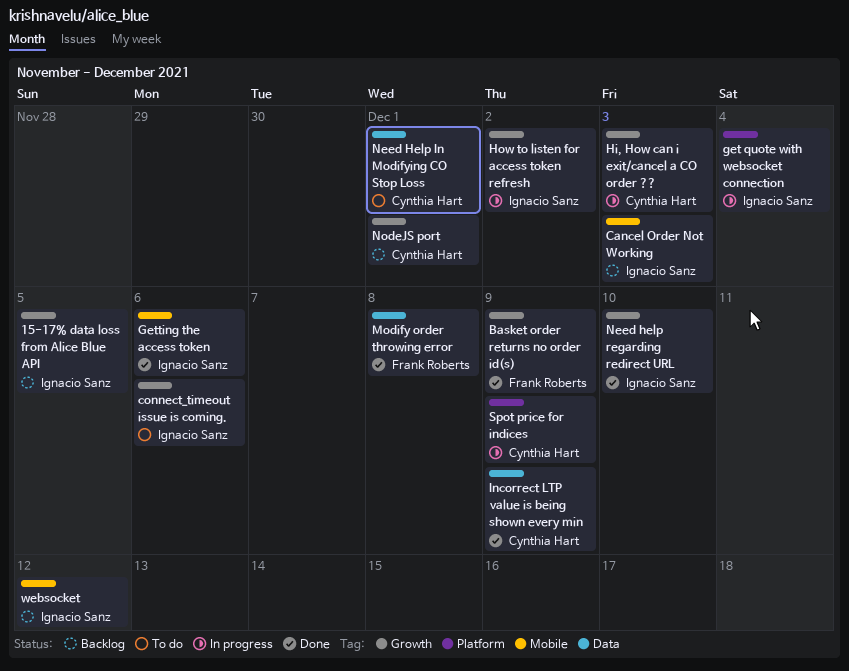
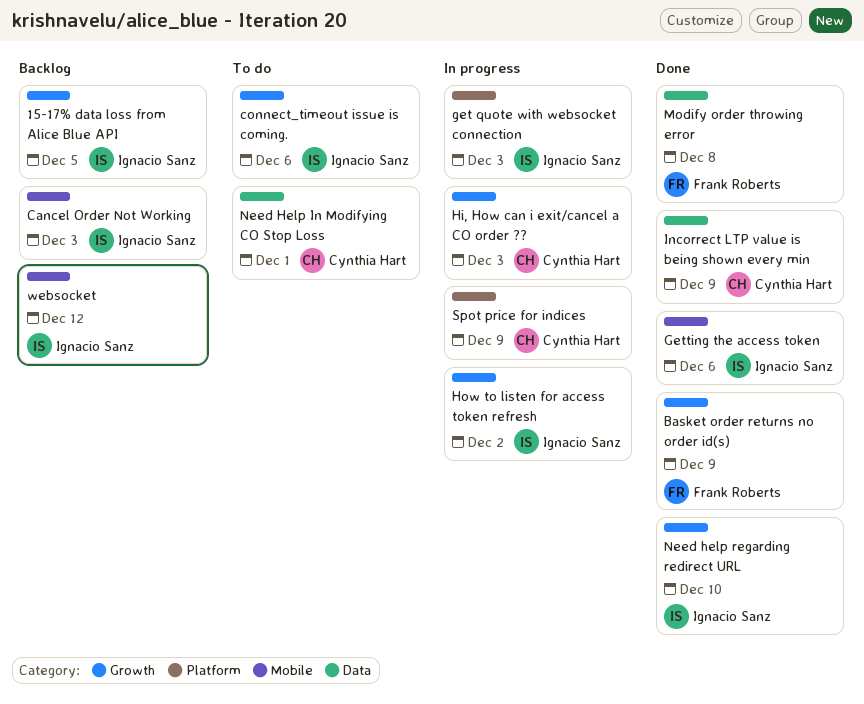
get quote with websocket connection, due: Dec 4 -> Dec 3
NodeJS port: present -> none

